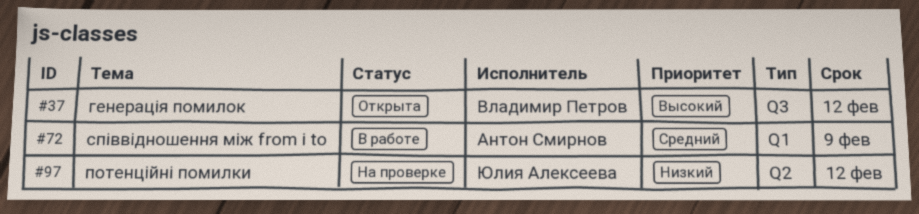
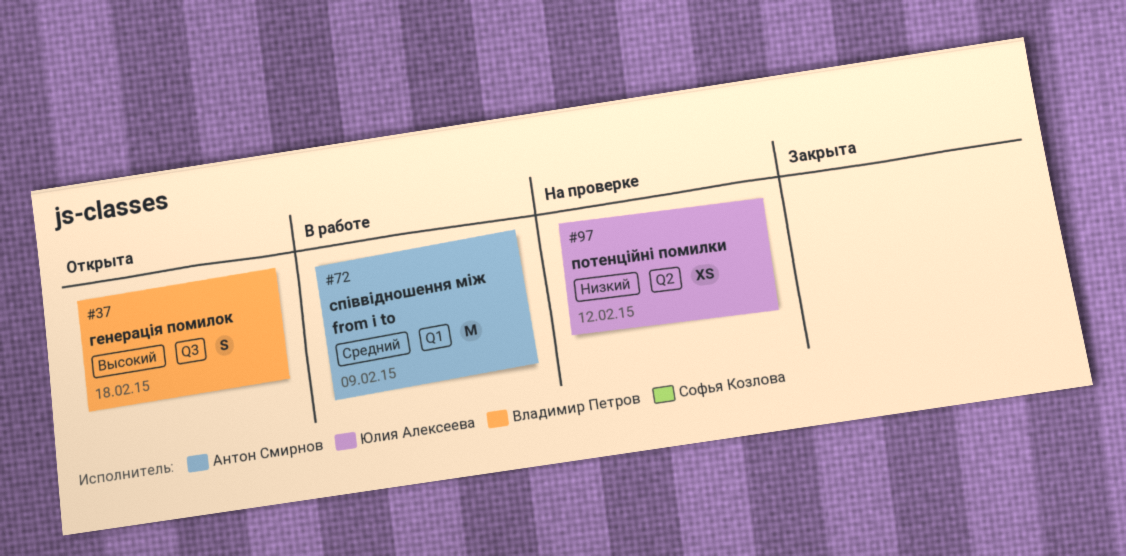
#37, due: Feb 12 -> Feb 18

